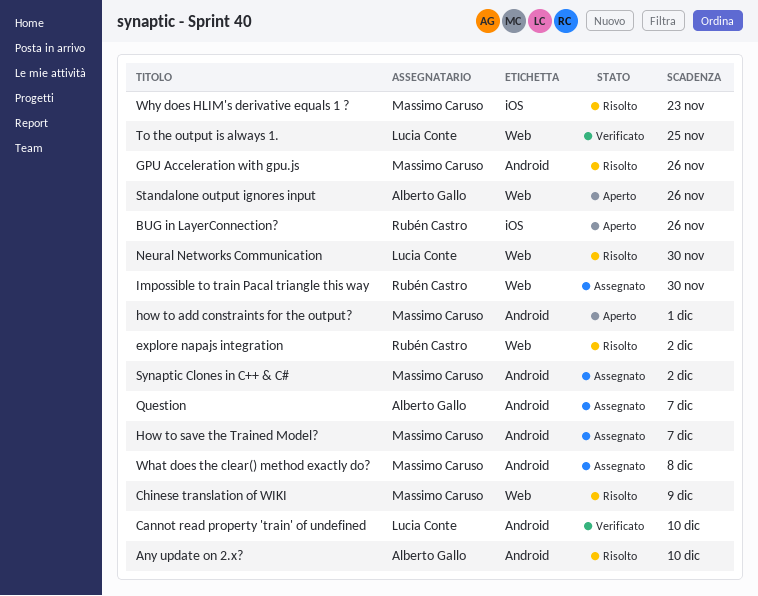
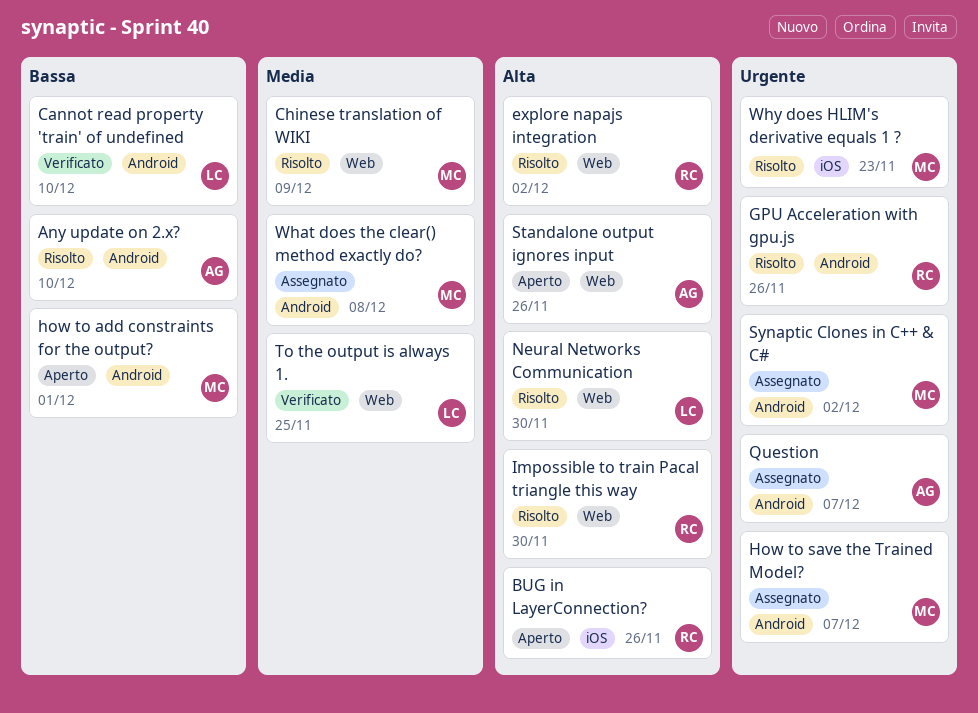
GPU Acceleration with gpu.js, owner: Massimo Caruso -> Rubén Castro
Impossible to train Pacal triangle this way, status: Assegnato -> Risolto

